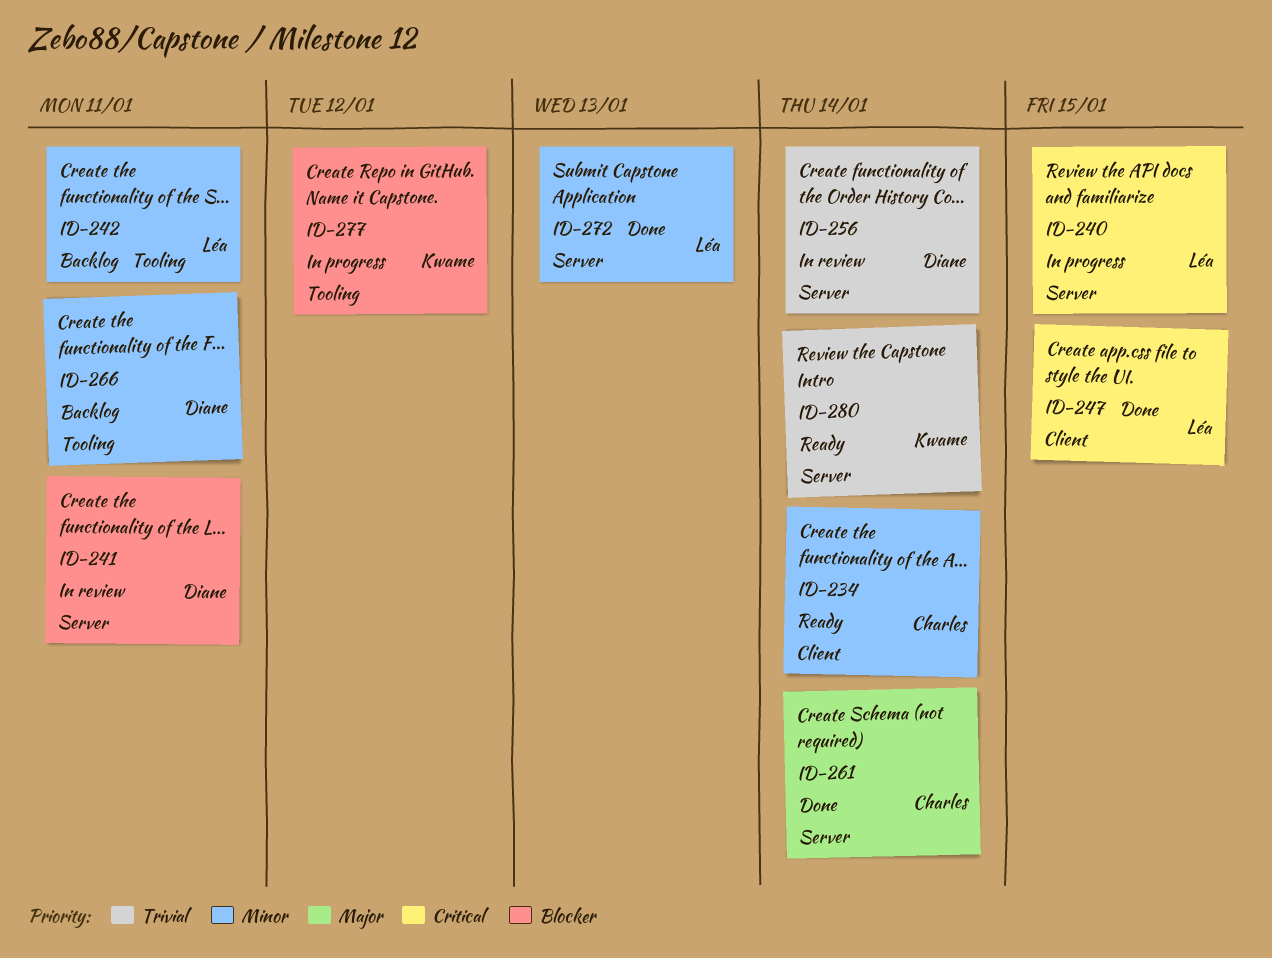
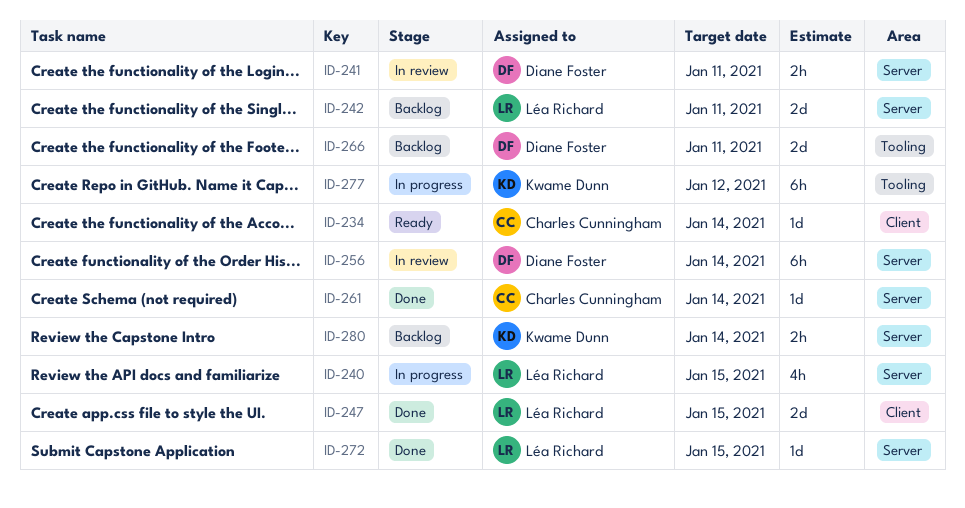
ID-242, label: Tooling -> Server
ID-272, due: Jan 13 -> Jan 15
ID-280, status: Ready -> Backlog

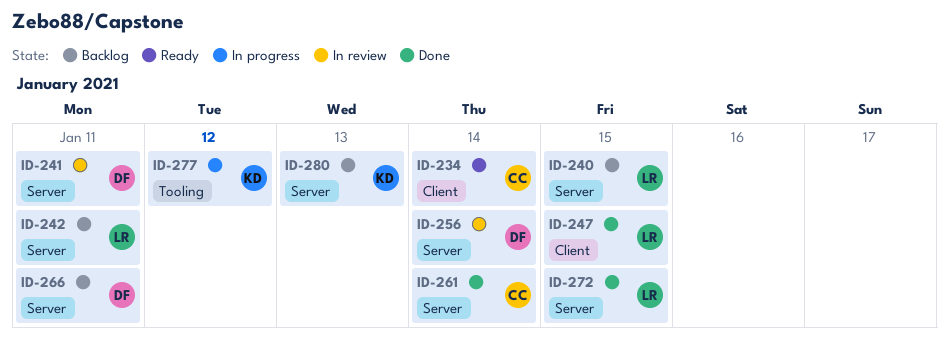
ID-240, status: In progress -> Backlog
ID-266, label: Tooling -> Server
ID-280, due: Jan 14 -> Jan 13

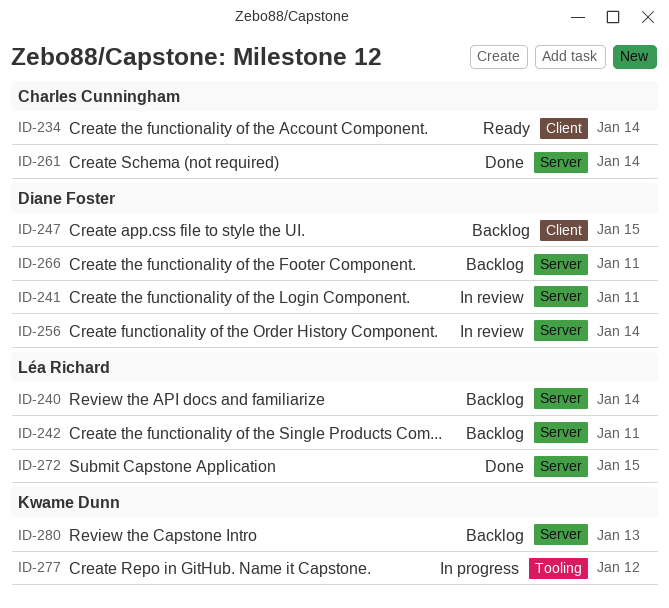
ID-240, due: Jan 15 -> Jan 14
ID-247, status: Done -> Backlog
ID-247, owner: Léa Richard -> Diane Foster

